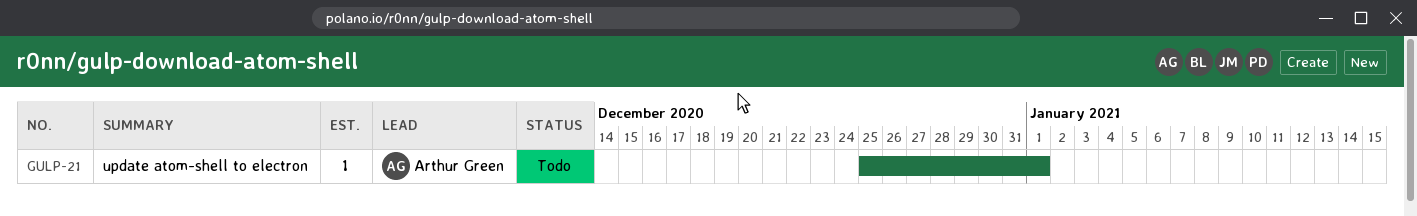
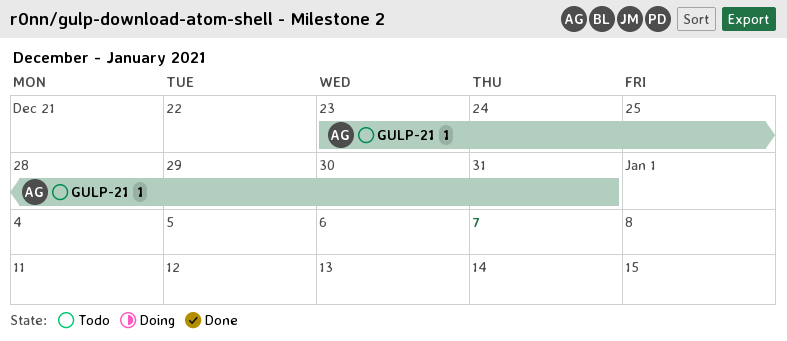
GULP-21, start: Dec 25 -> Dec 23
GULP-21, due: Jan 1 -> Dec 31

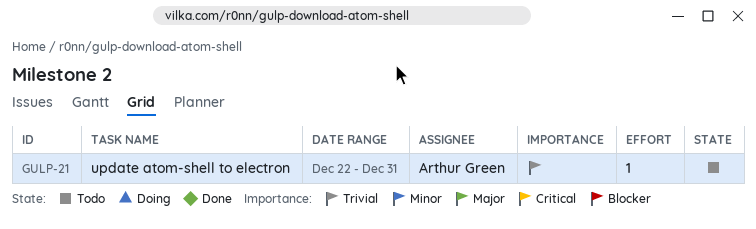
GULP-21, start: Dec 23 -> Dec 22

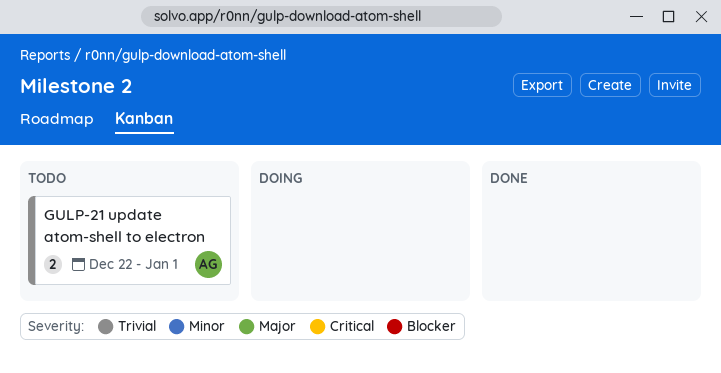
GULP-21, estimate: 1 -> 2
GULP-21, due: Dec 31 -> Jan 1

